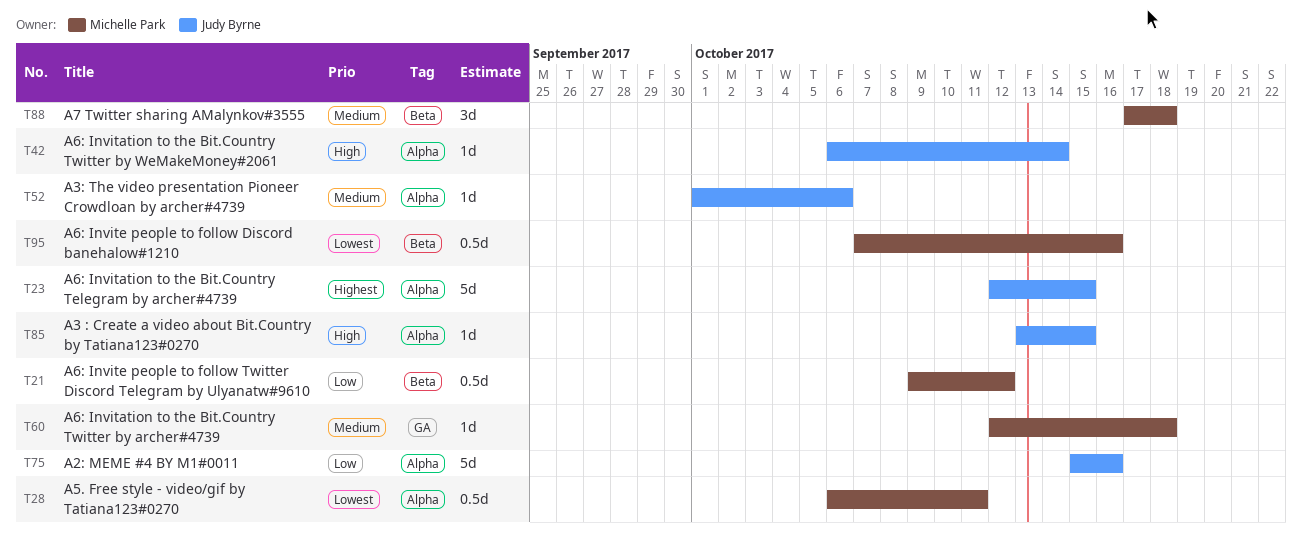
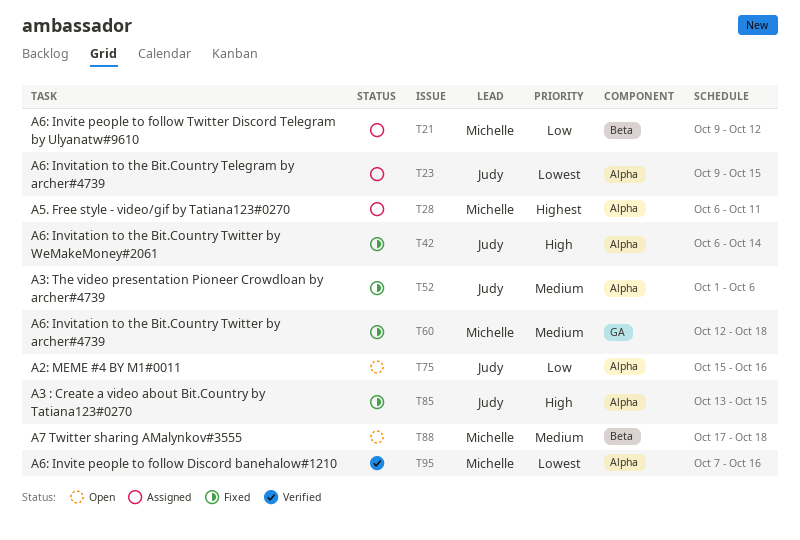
T23, priority: Highest -> Lowest
T23, start: Oct 12 -> Oct 9
T28, priority: Lowest -> Highest
T95, label: Beta -> Alpha

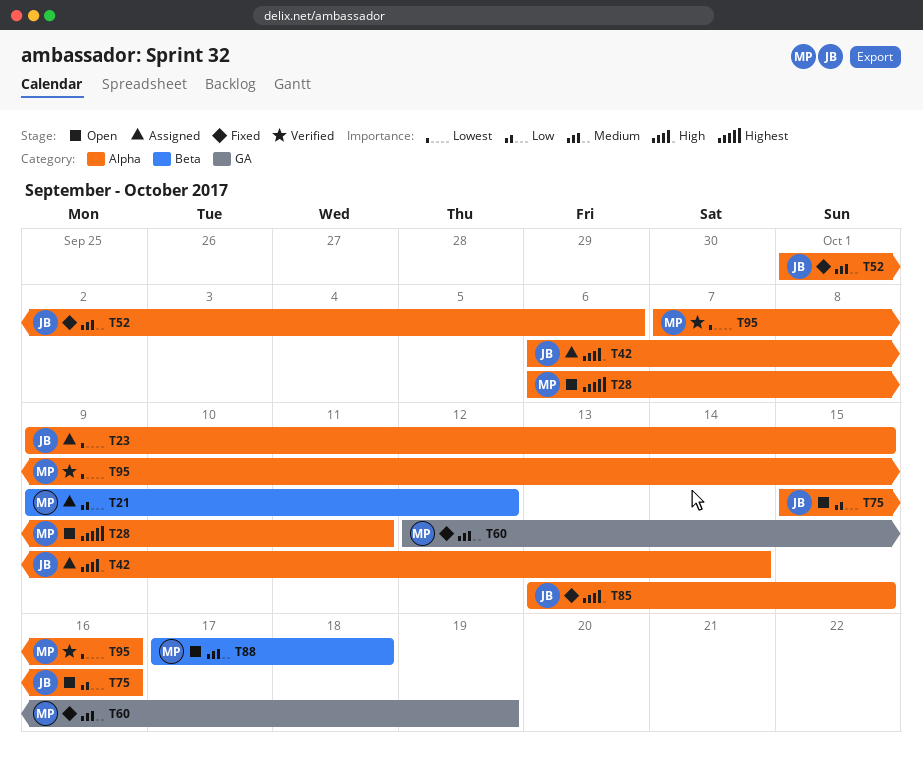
T28, status: Assigned -> Open
T42, status: Fixed -> Assigned
T60, due: Oct 18 -> Oct 19

